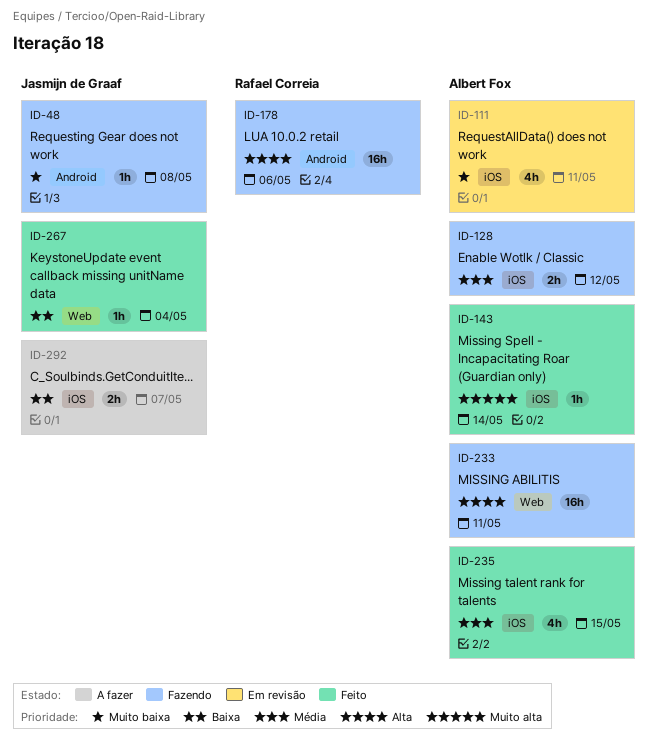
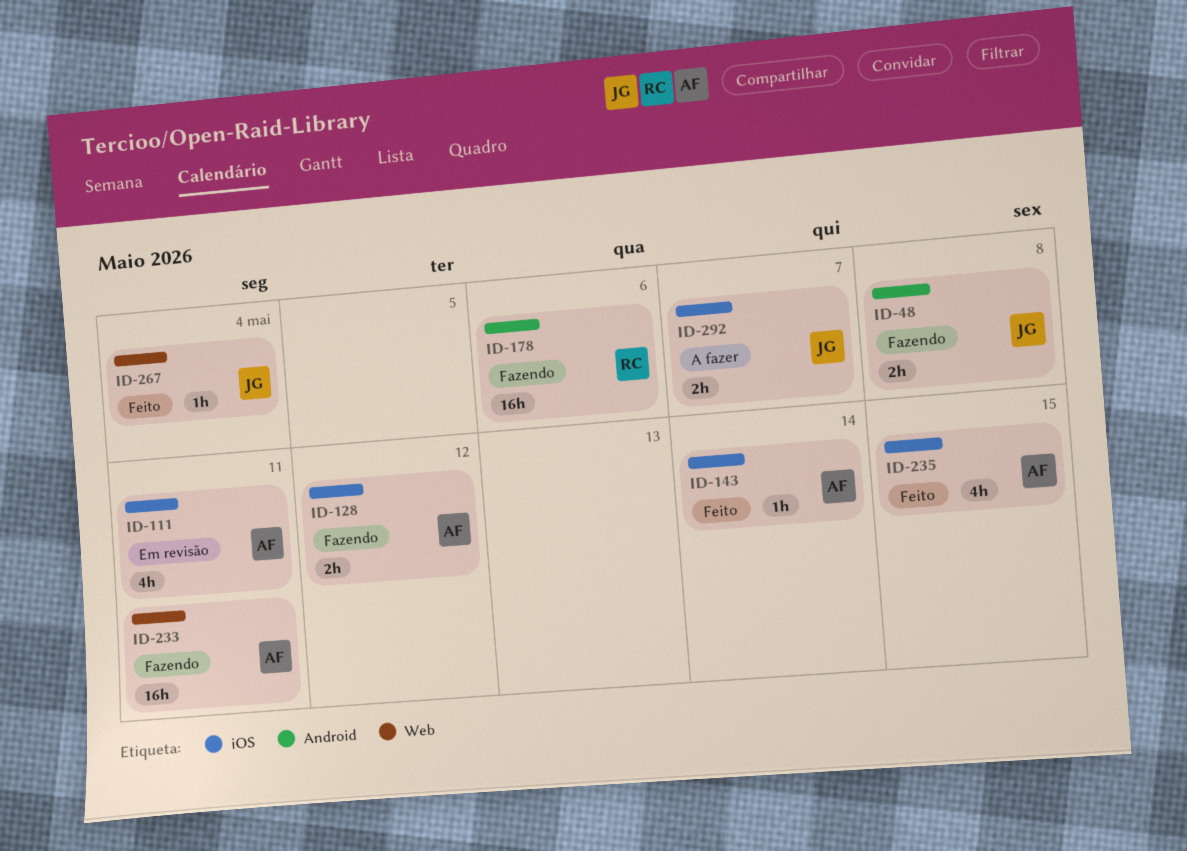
ID-48, estimate: 1h -> 2h

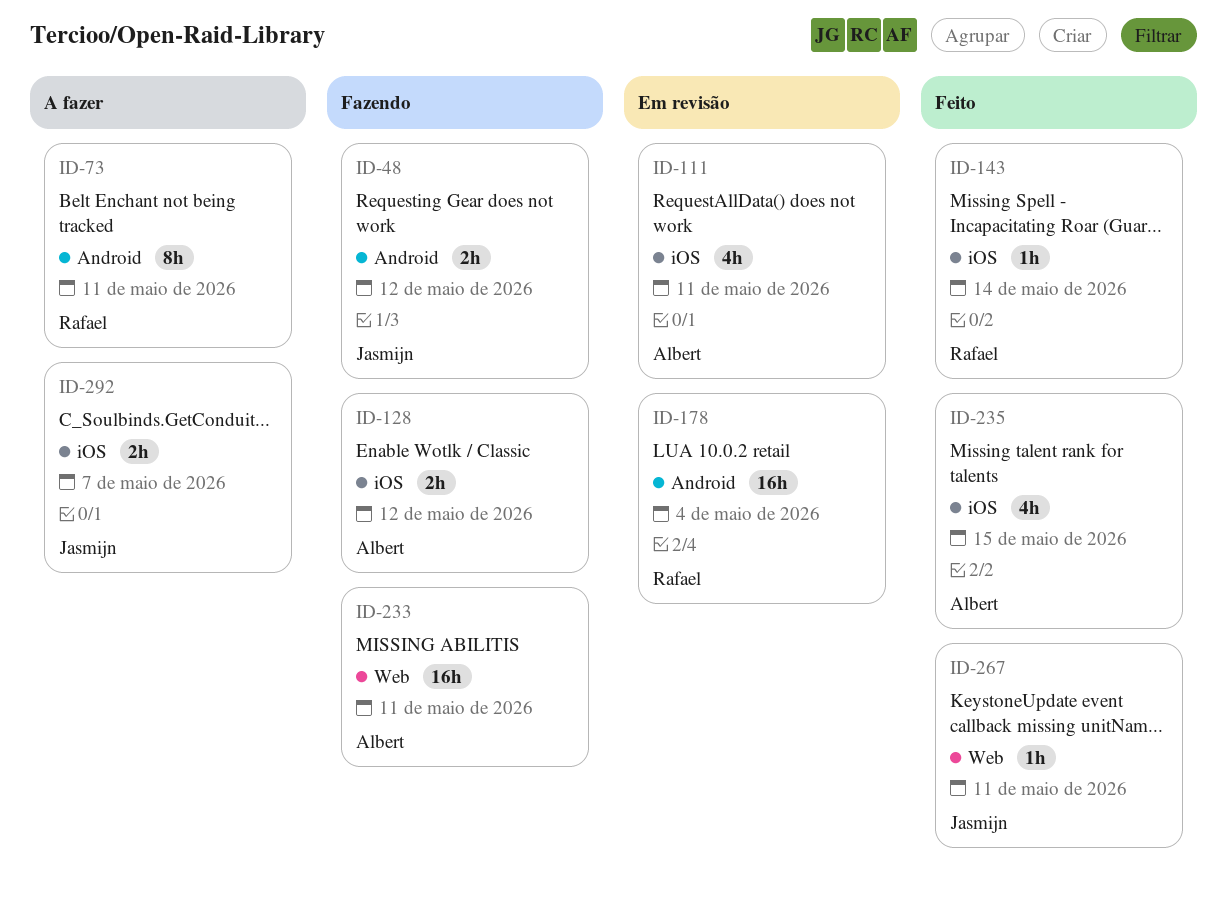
ID-48, due: May 8 -> May 12
ID-73: none -> present
ID-143, owner: Albert -> Rafael
ID-178, status: Fazendo -> Em revisão
ID-178, due: May 6 -> May 4
ID-267, due: May 4 -> May 11

